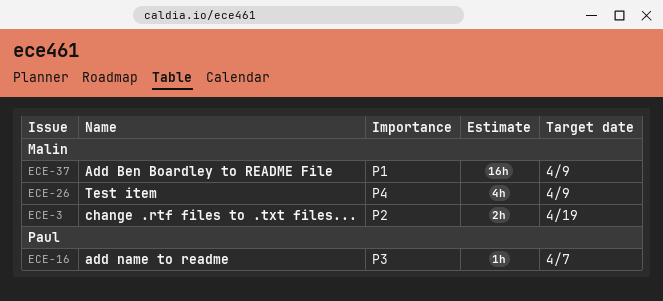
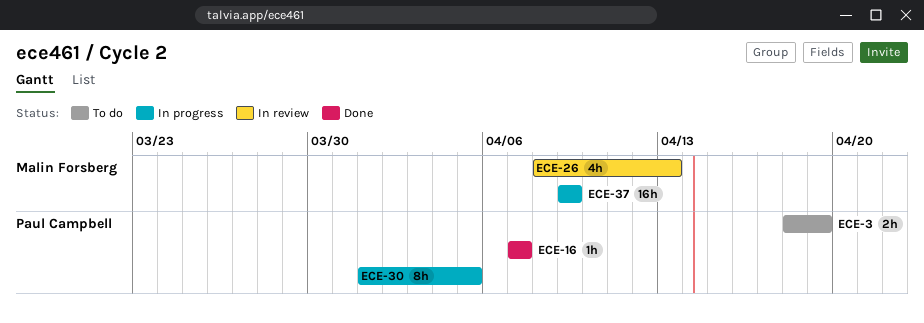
ECE-3, owner: Malin Forsberg -> Paul Campbell
ECE-26, due: Apr 9 -> Apr 13
ECE-30: none -> present

